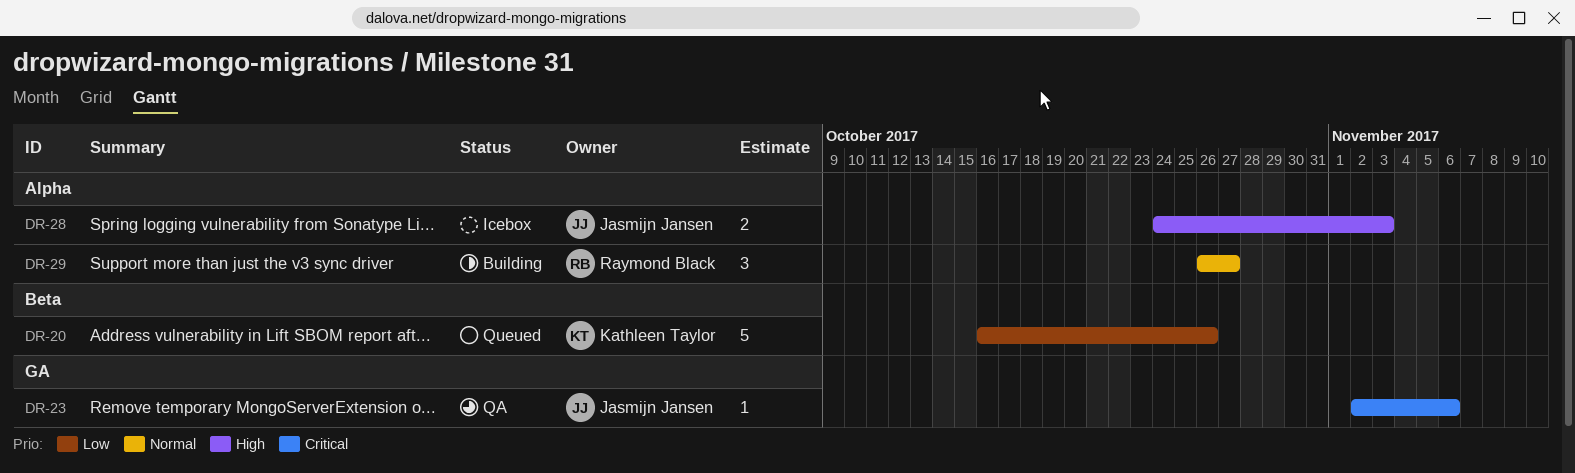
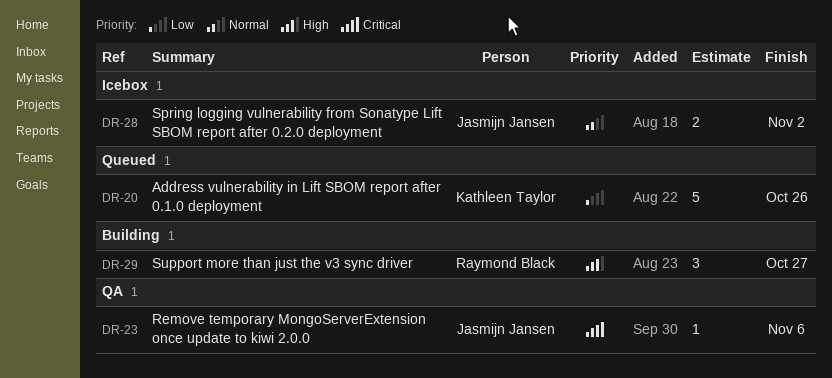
DR-28, priority: High -> Normal
DR-28, due: Nov 3 -> Nov 2
DR-29, priority: Normal -> High

